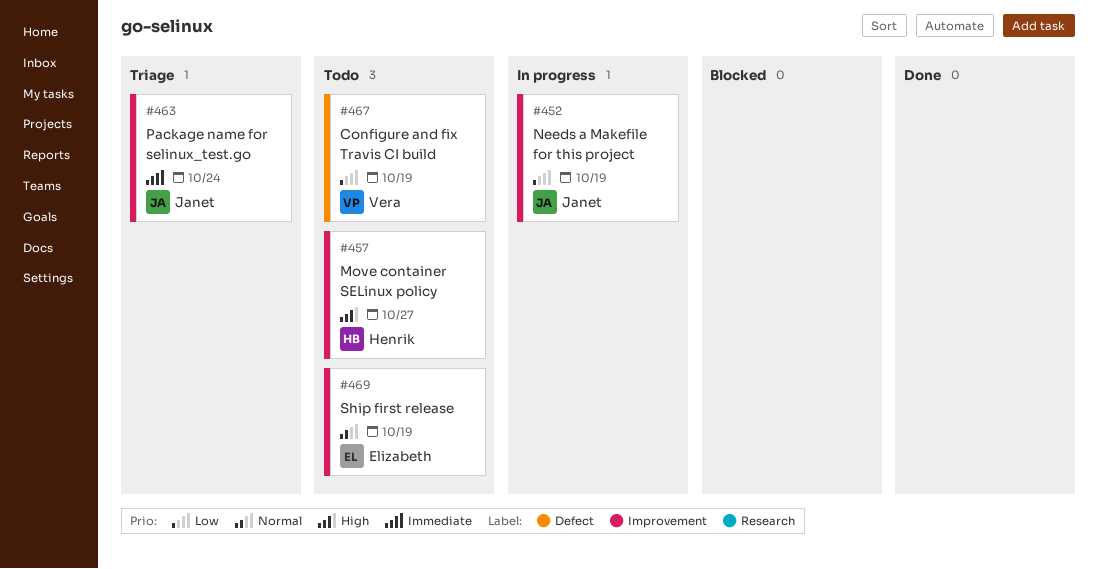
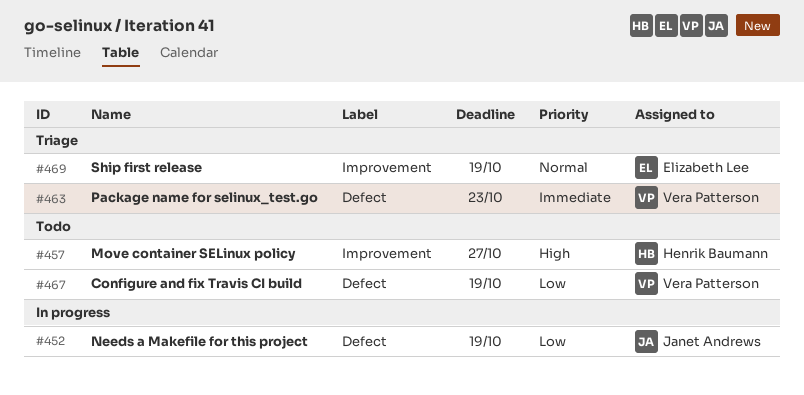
#452, label: Improvement -> Defect
#463, owner: Janet Andrews -> Vera Patterson
#463, label: Improvement -> Defect
#463, due: Oct 24 -> Oct 23
#469, status: Todo -> Triage

